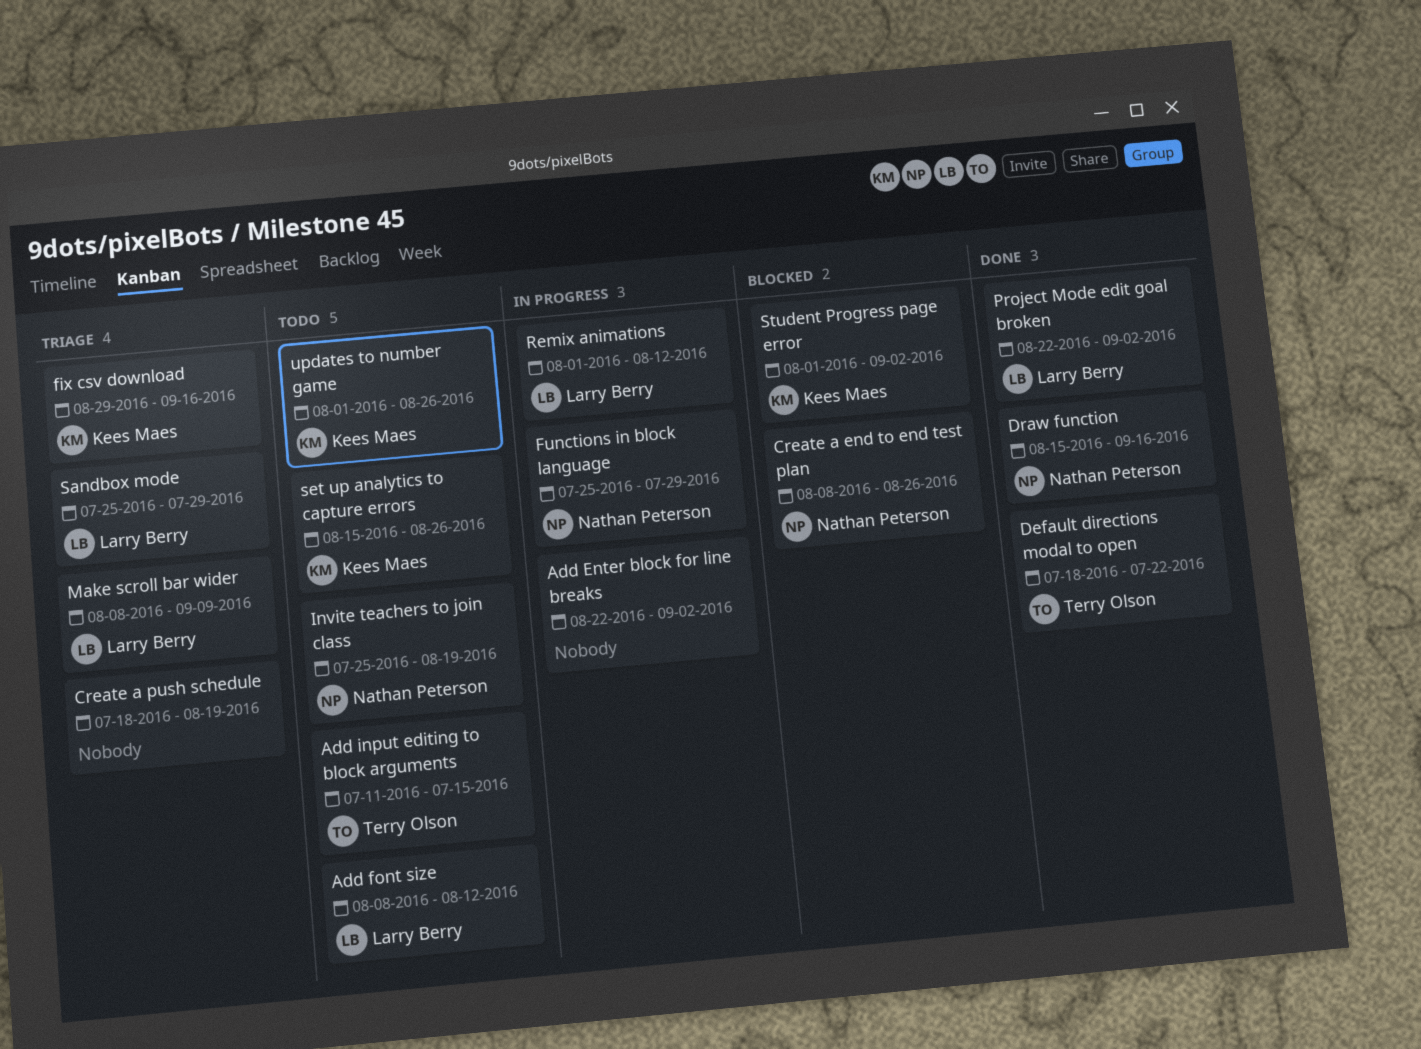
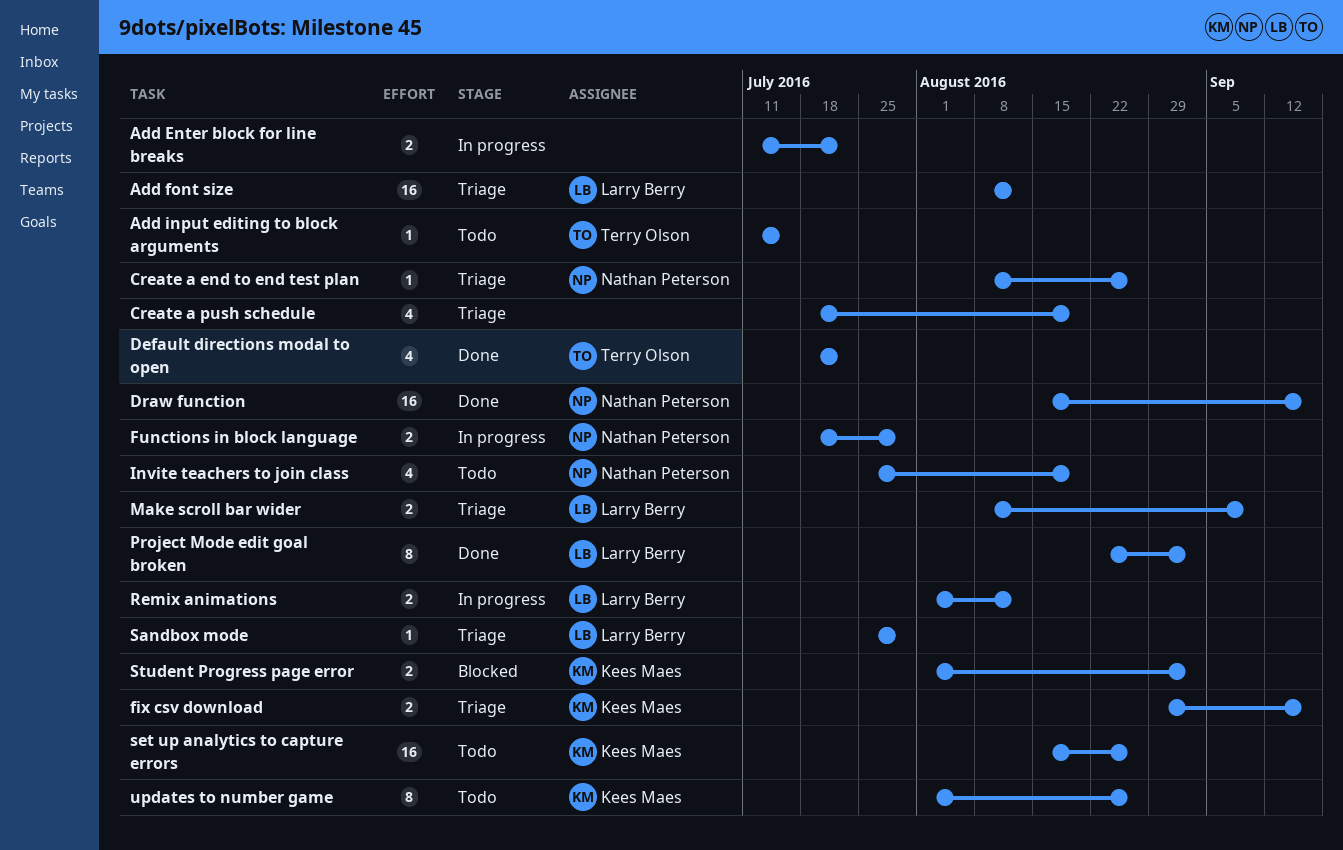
Add Enter block for line breaks, start: Aug 22 -> Jul 11
Add Enter block for line breaks, due: Sep 2 -> Jul 22
Add font size, status: Todo -> Triage
Create a end to end test plan, status: Blocked -> Triage
Functions in block language, start: Jul 25 -> Jul 18

